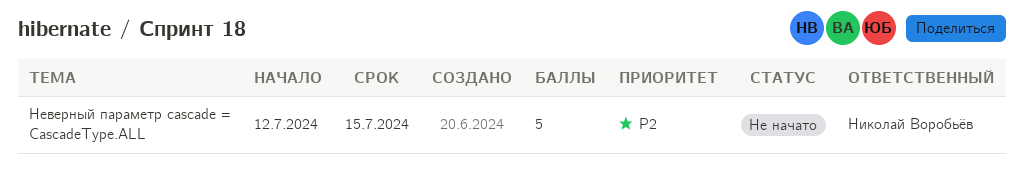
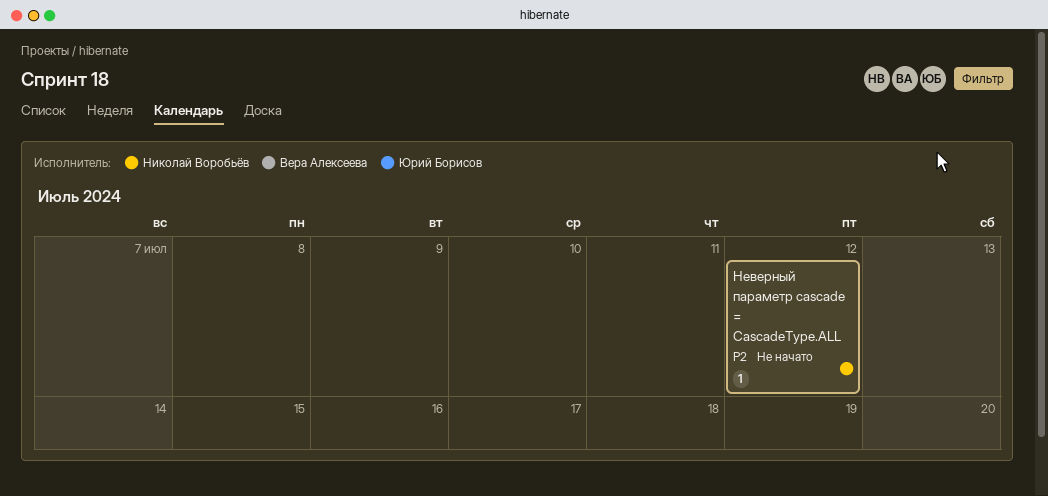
Неверный параметр cascade = CascadeType.ALL, estimate: 5 -> 1
Неверный параметр cascade = CascadeType.ALL, due: Jul 15 -> Jul 12

